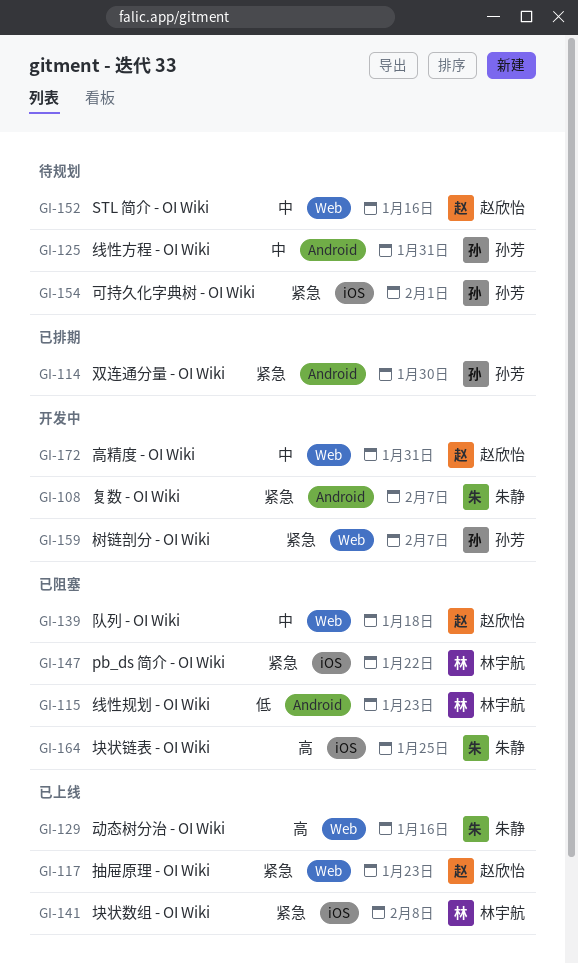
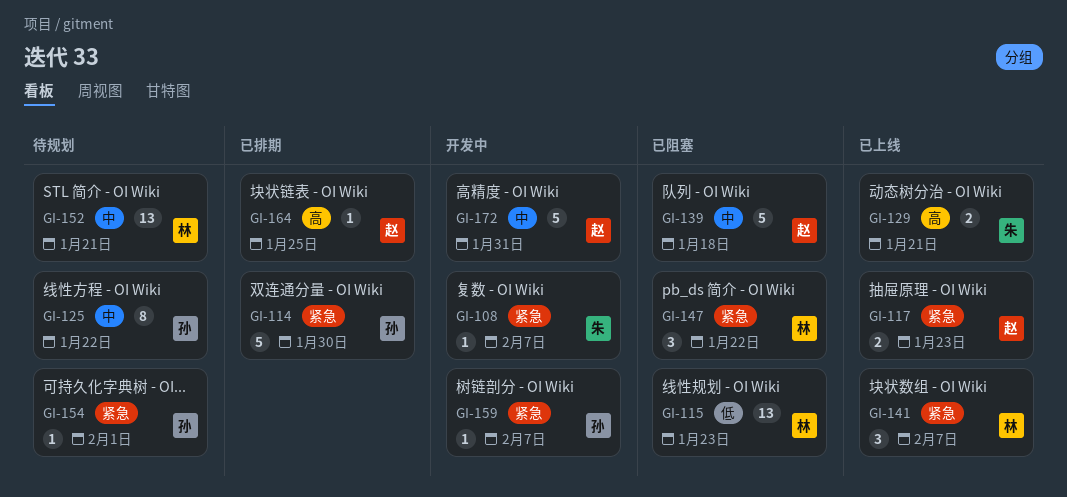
GI-125, due: Jan 31 -> Jan 22
GI-129, due: Jan 16 -> Jan 21
GI-141, due: Feb 8 -> Feb 7
GI-152, owner: 赵欣怡 -> 林宇航
GI-152, due: Jan 16 -> Jan 21
GI-164, status: 已阻塞 -> 已排期
GI-164, owner: 朱静 -> 赵欣怡

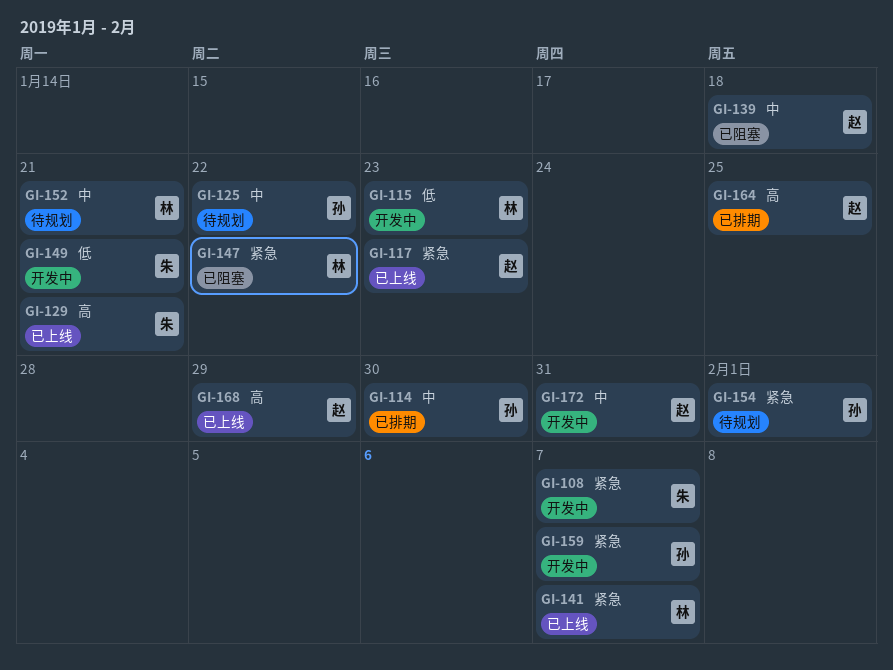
GI-114, priority: 紧急 -> 中
GI-115, status: 已阻塞 -> 开发中
GI-149: none -> present
GI-168: none -> present

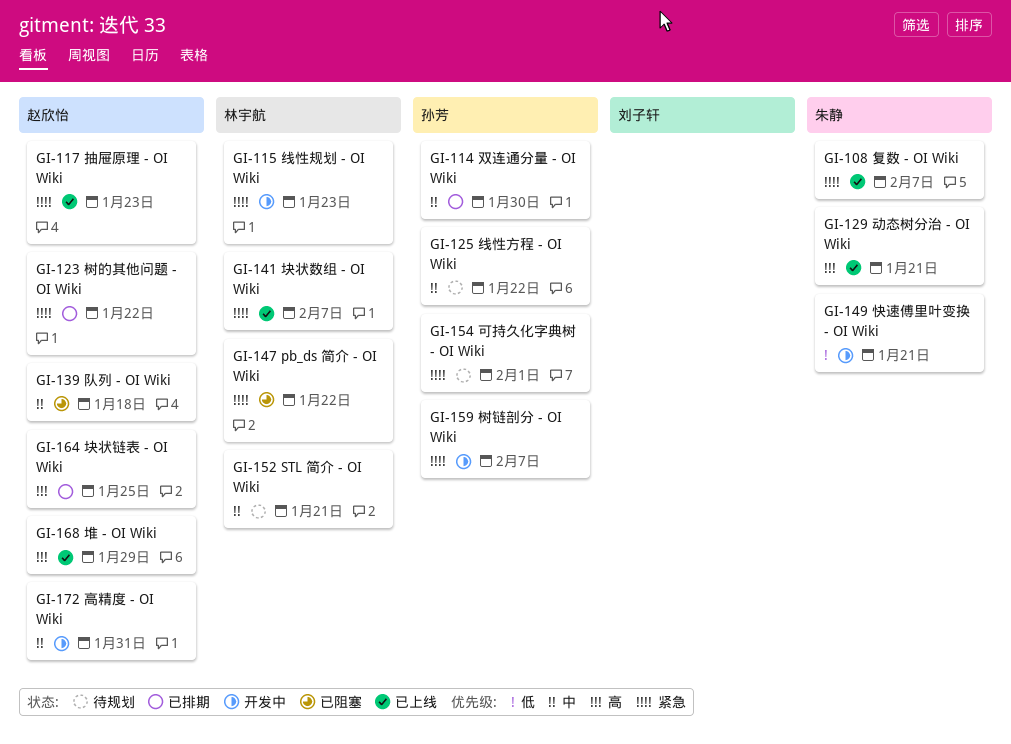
GI-108, status: 开发中 -> 已上线
GI-115, priority: 低 -> 紧急
GI-123: none -> present

